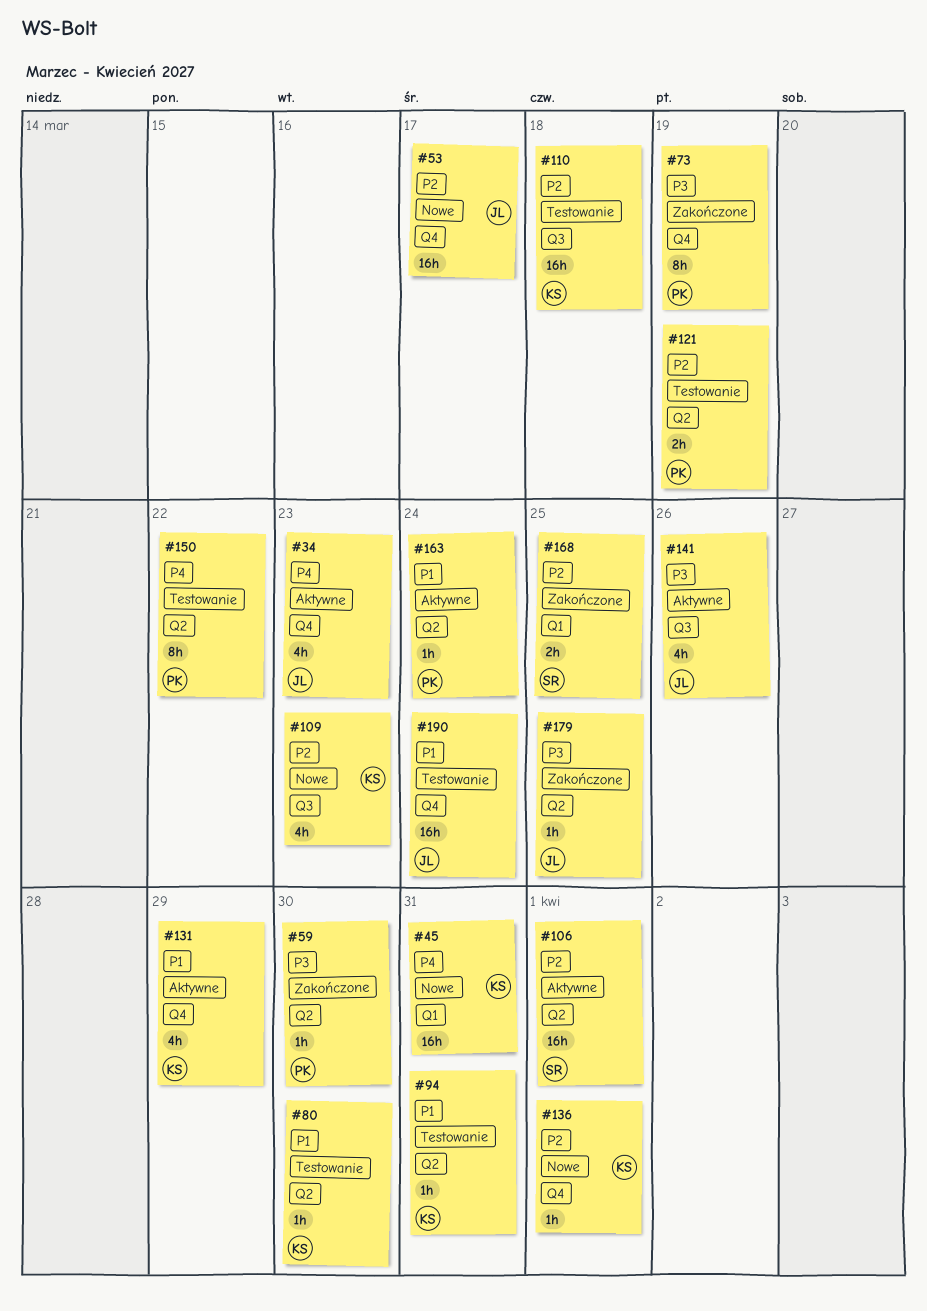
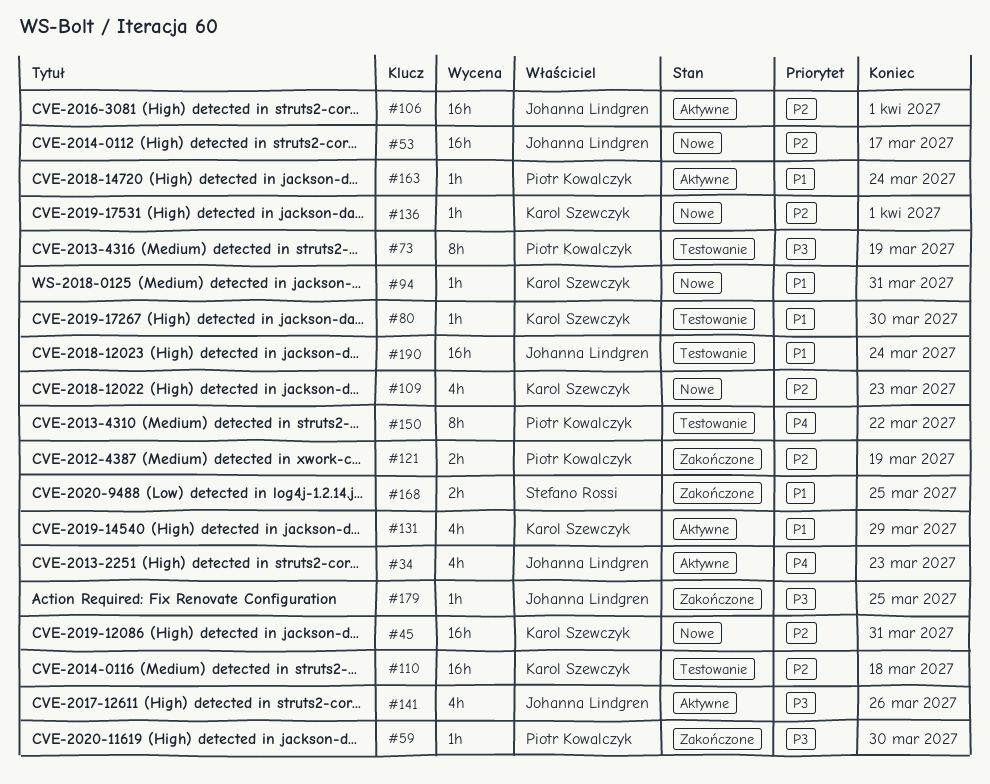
#45, priority: P4 -> P2
#73, status: Zakończone -> Testowanie
#94, status: Testowanie -> Nowe
#106, owner: Stefano Rossi -> Johanna Lindgren
#121, status: Testowanie -> Zakończone
#168, priority: P2 -> P1

